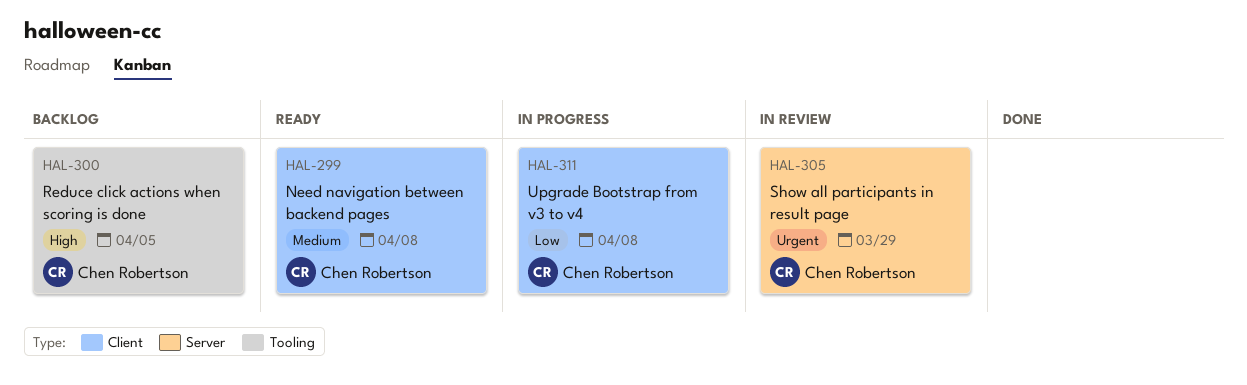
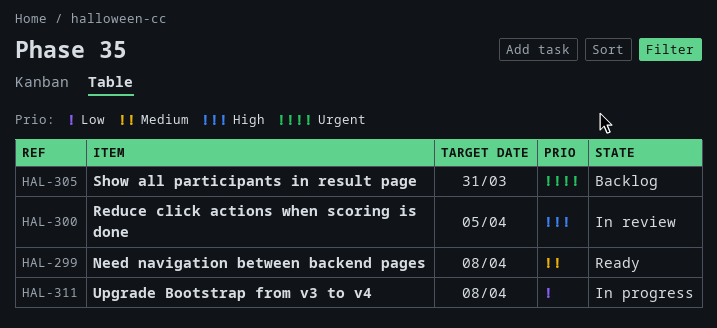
HAL-300, status: Backlog -> In review
HAL-305, status: In review -> Backlog
HAL-305, due: Mar 29 -> Mar 31

